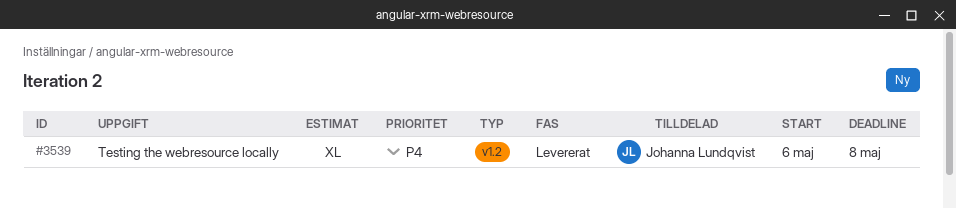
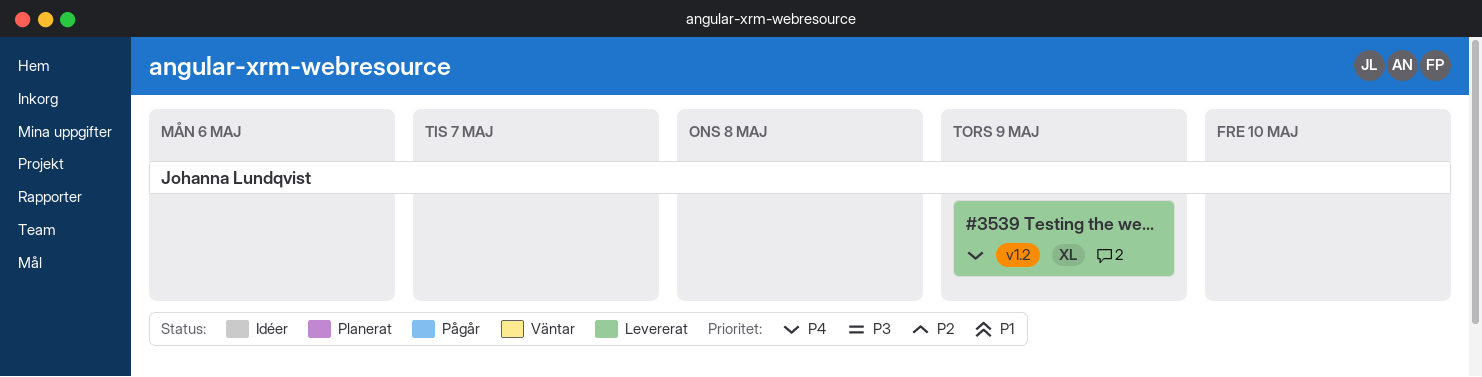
#3539, due: May 8 -> May 9

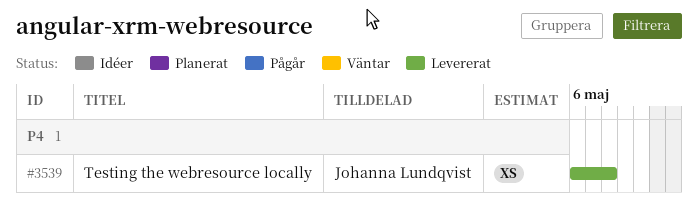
#3539, estimate: XL -> XS
#3539, due: May 9 -> May 8

